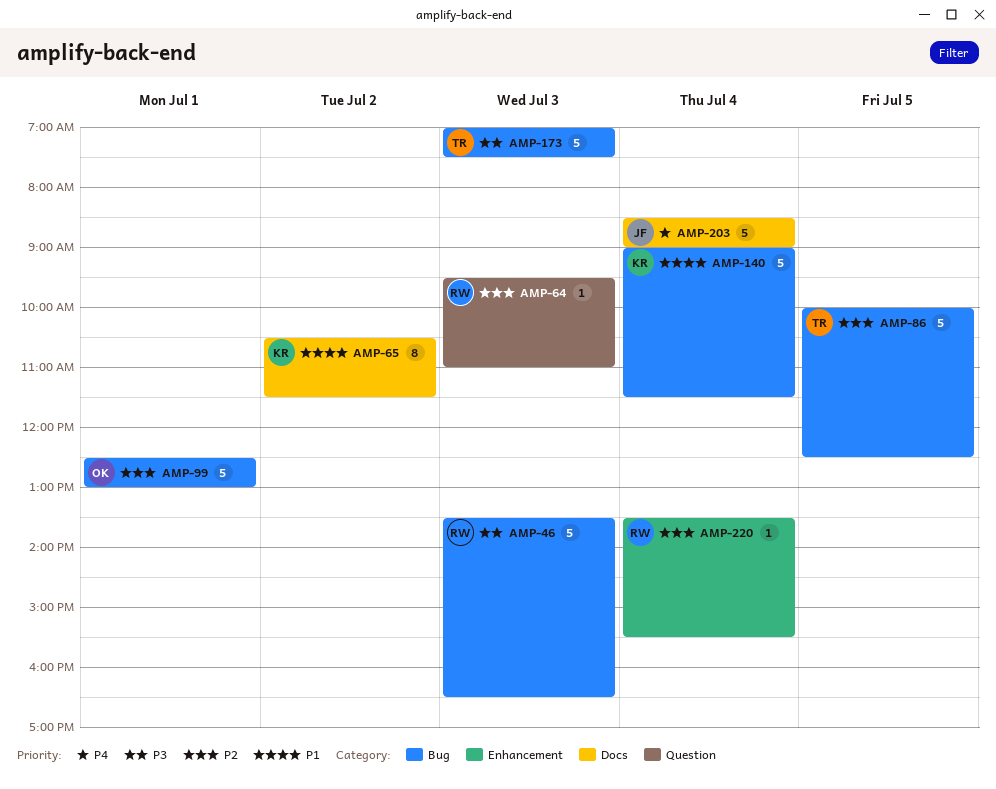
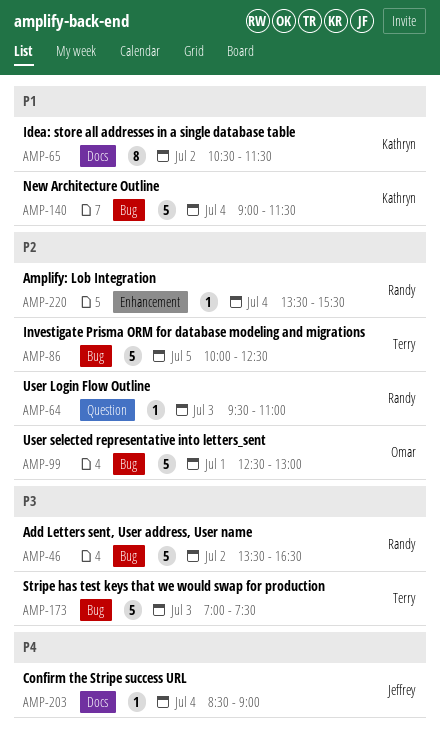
AMP-46, day: Jul 3 -> Jul 2
AMP-203, estimate: 5 -> 1

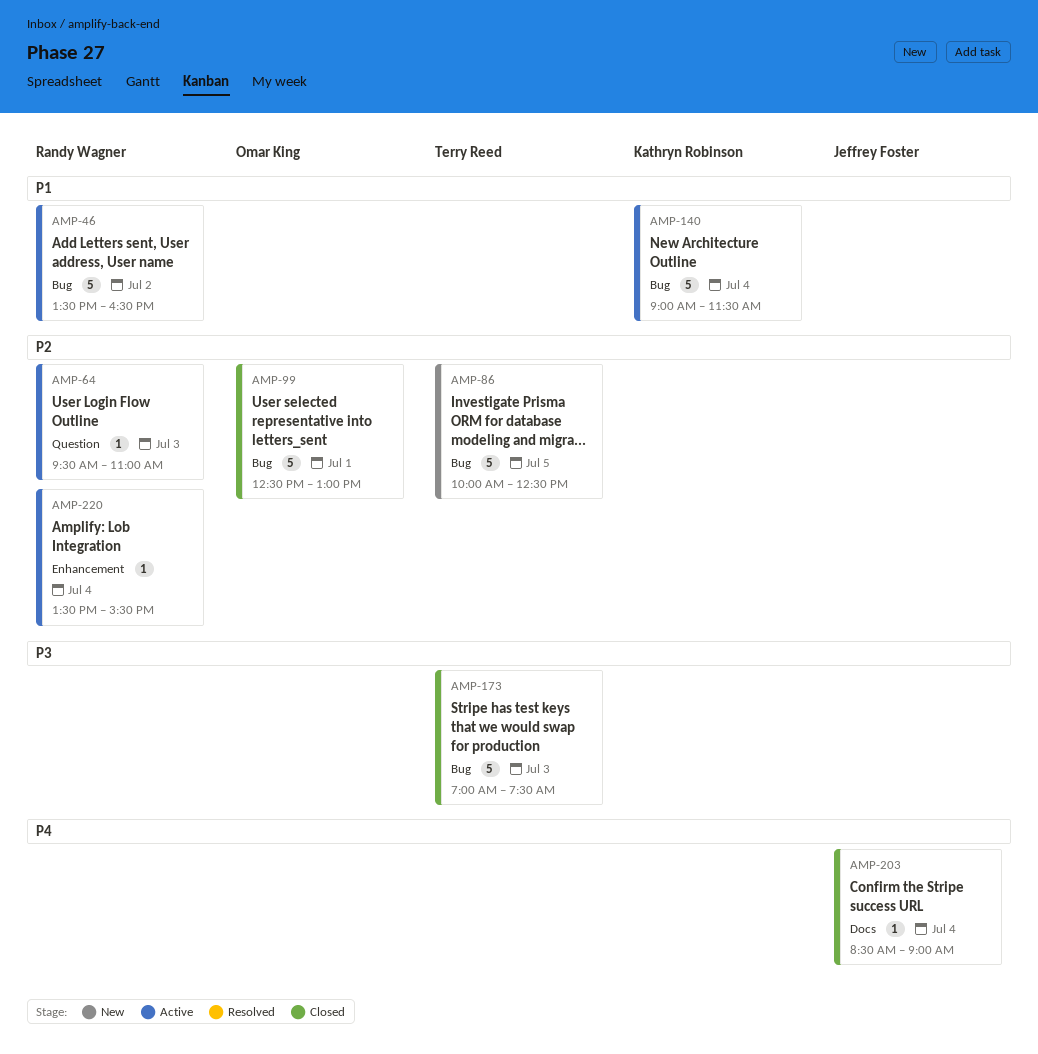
AMP-46, priority: P3 -> P1
AMP-65: present -> none

